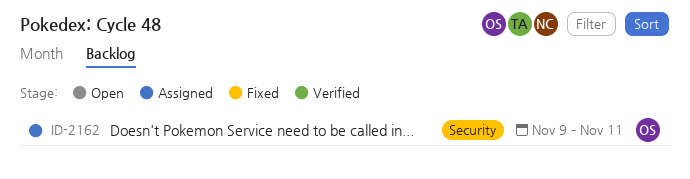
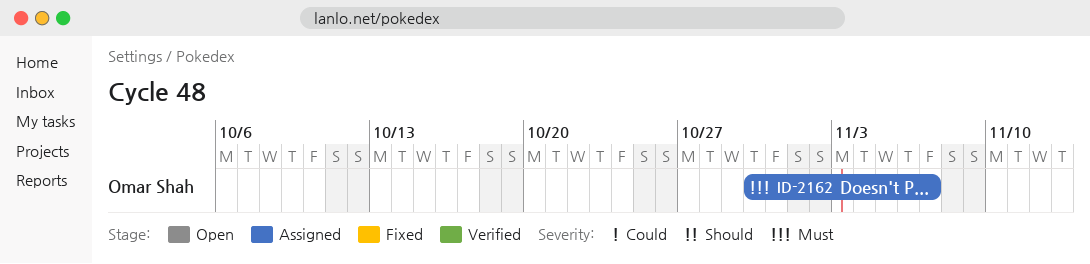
ID-2162, start: Nov 9 -> Oct 30
ID-2162, due: Nov 11 -> Nov 7

